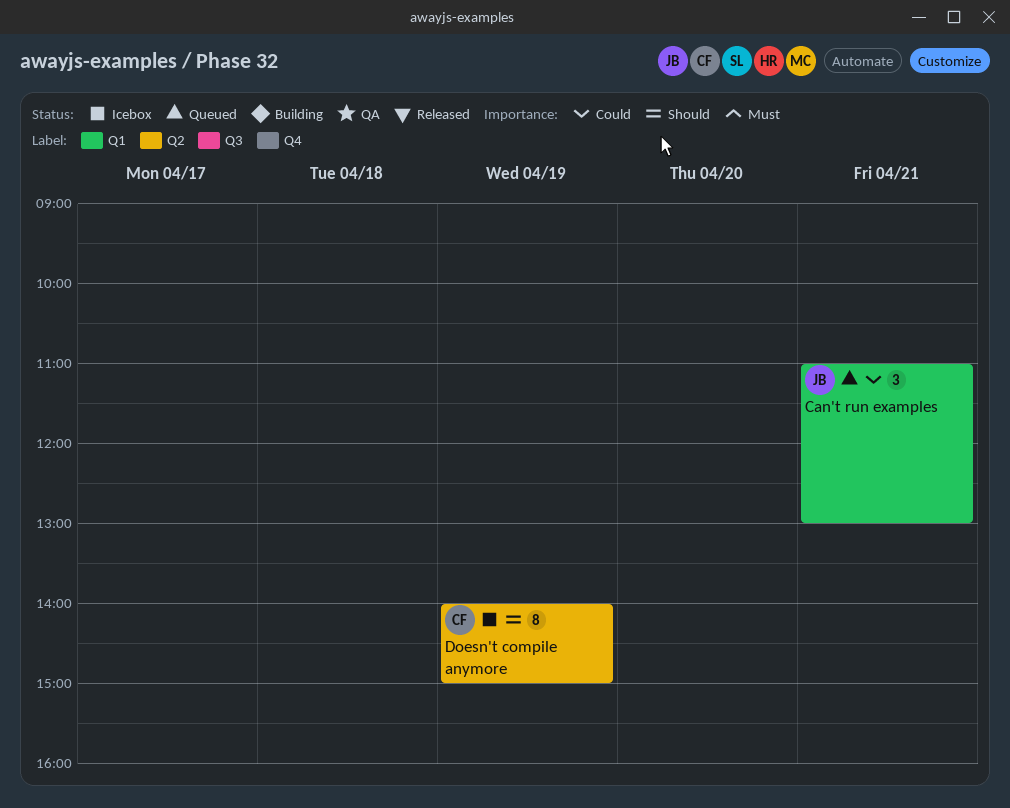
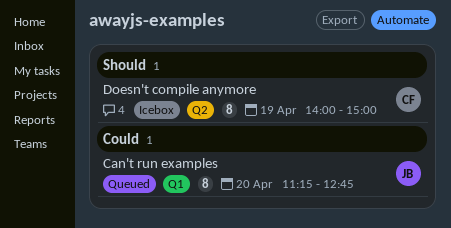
Can't run examples, estimate: 3 -> 8
Can't run examples, day: Apr 21 -> Apr 20
Can't run examples, begins: 11:00 -> 11:15
Can't run examples, ends: 13:00 -> 12:45

